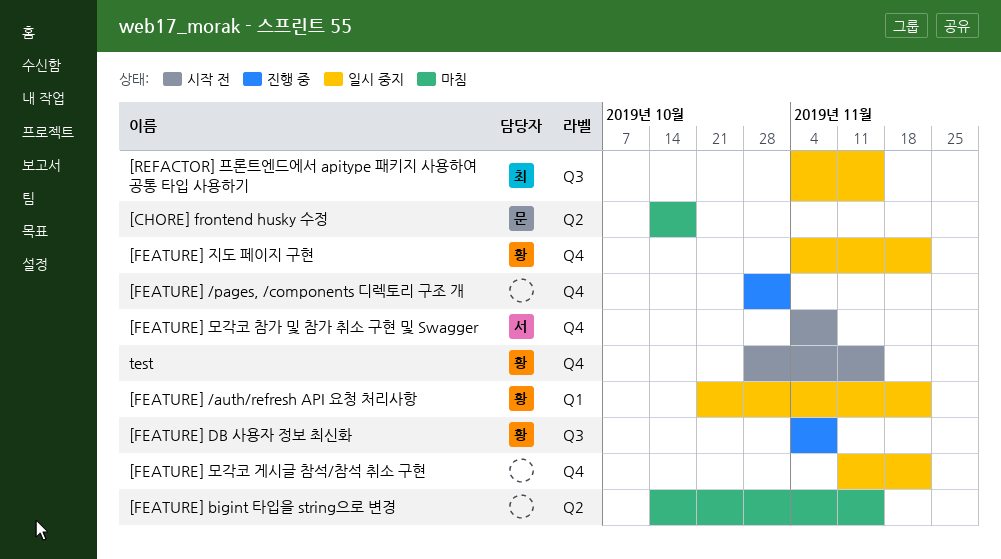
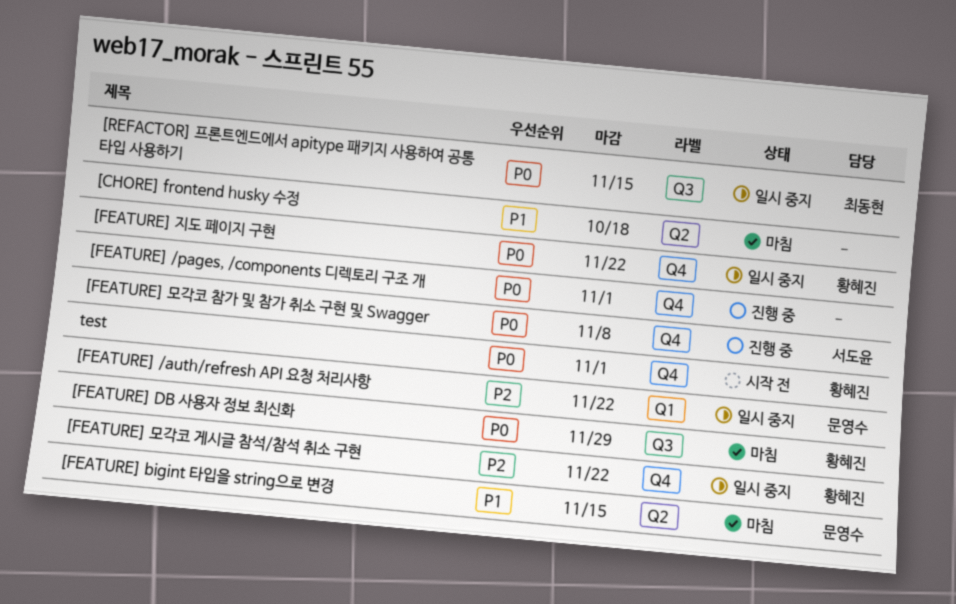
[CHORE] frontend husky 수정, owner: 문영수 -> none
[FEATURE] /auth/refresh API 요청 처리사항, owner: 황혜진 -> 문영수
[FEATURE] bigint 타입을 string으로 변경, owner: none -> 문영수
[FEATURE] DB 사용자 정보 최신화, status: 진행 중 -> 마침
[FEATURE] DB 사용자 정보 최신화, due: Nov 8 -> Nov 29
[FEATURE] 모각코 게시글 참석/참석 취소 구현, owner: none -> 황혜진
[FEATURE] 모각코 참가 및 참가 취소 구현 및 Swagger, status: 시작 전 -> 진행 중
test, due: Nov 15 -> Nov 1

